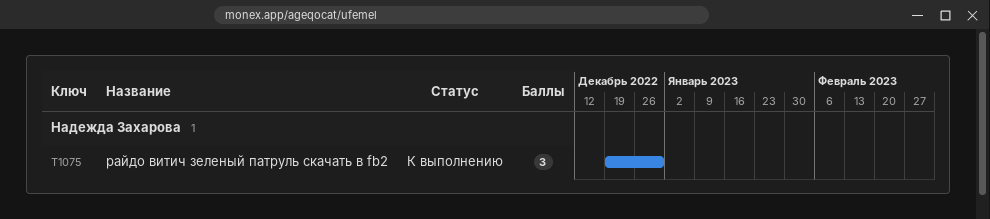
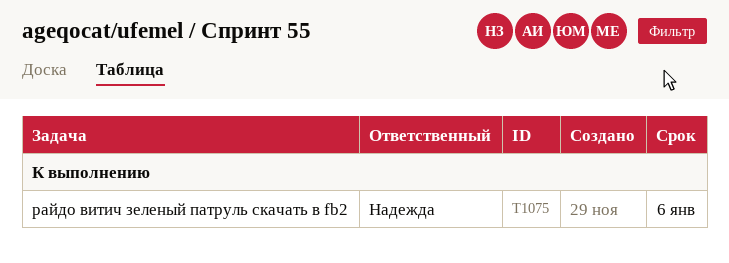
T1075, due: Dec 30 -> Jan 6

